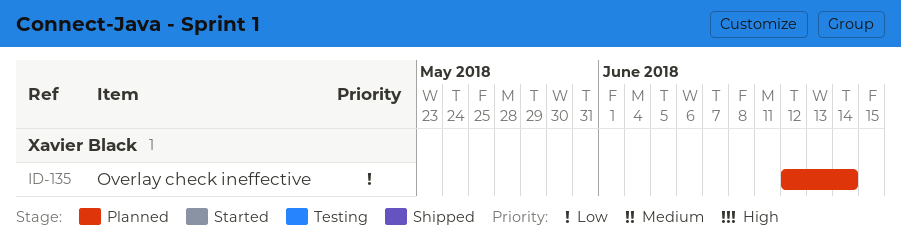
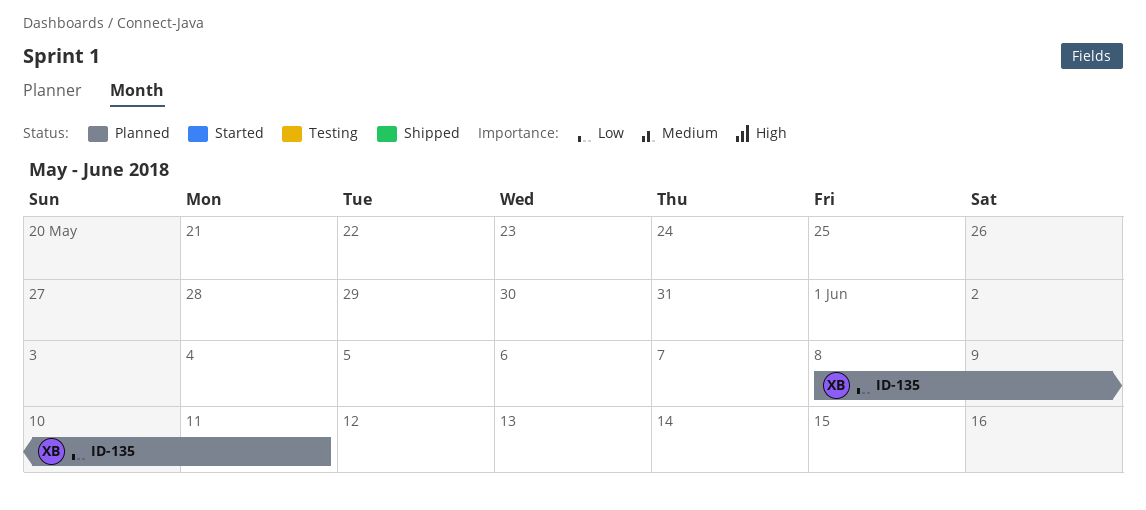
ID-135, start: Jun 12 -> Jun 8
ID-135, due: Jun 14 -> Jun 11

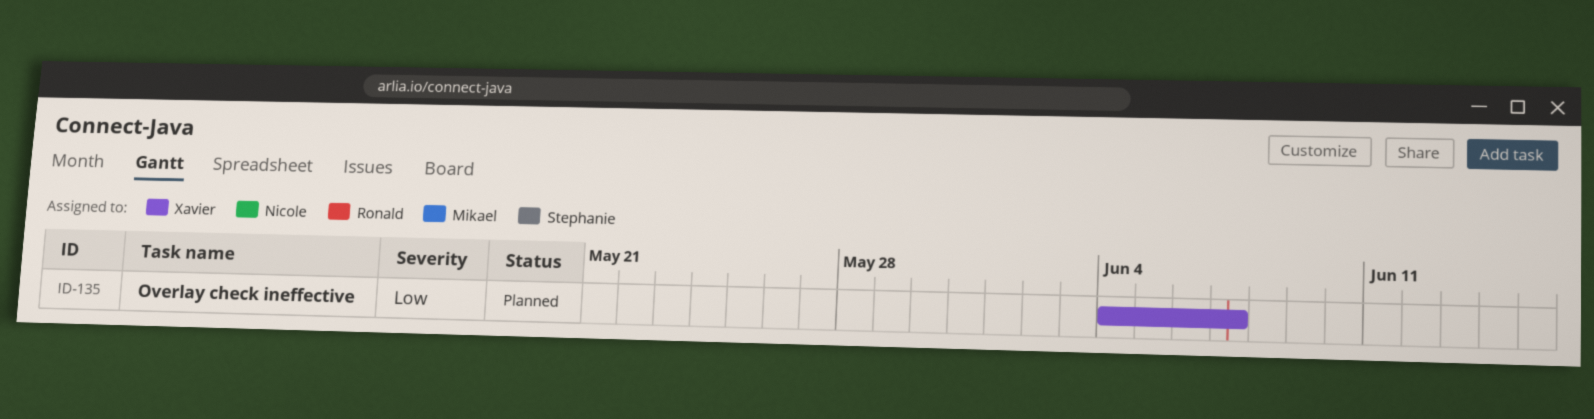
ID-135, start: Jun 8 -> Jun 4
ID-135, due: Jun 11 -> Jun 7

